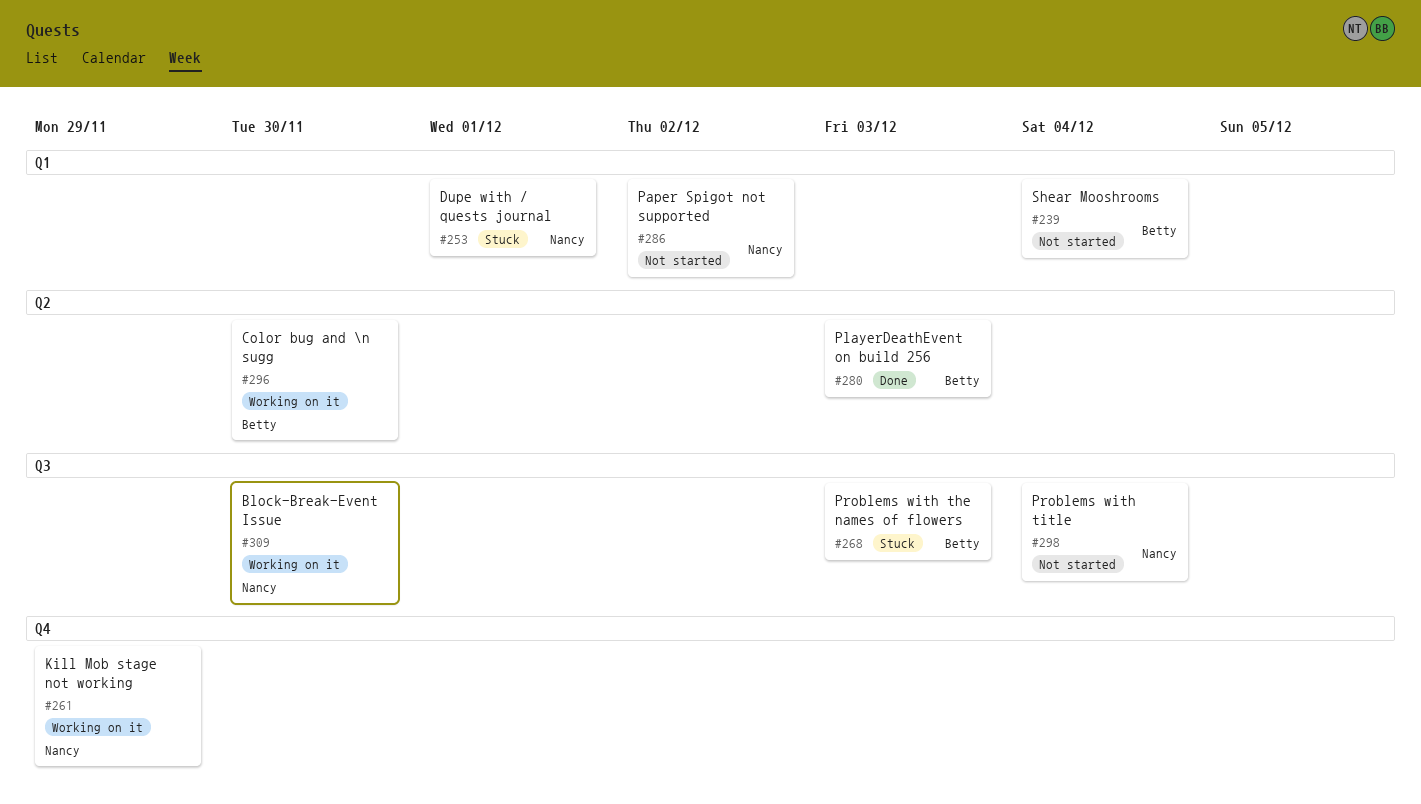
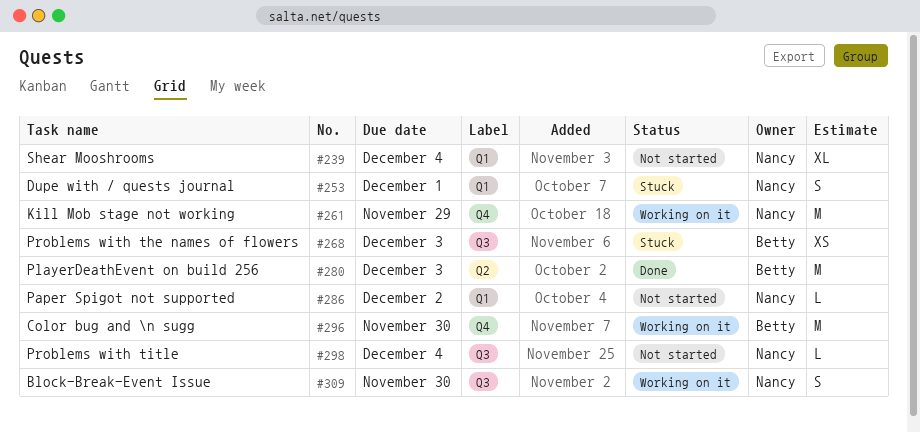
#239, owner: Betty -> Nancy
#296, label: Q2 -> Q4

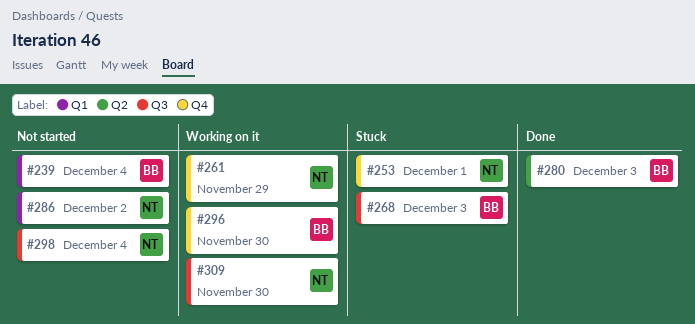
#239, owner: Nancy -> Betty
#253, label: Q1 -> Q4

